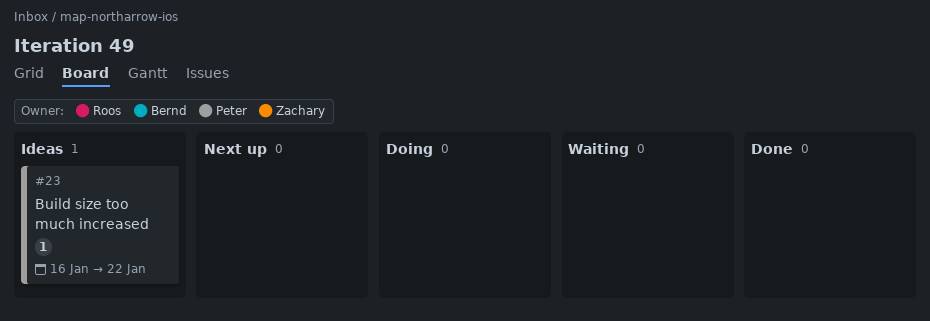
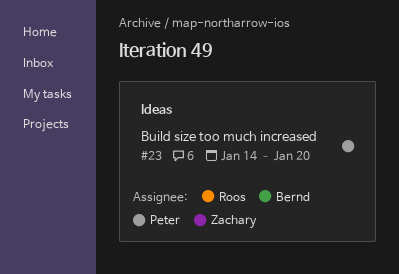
#23, start: Jan 16 -> Jan 14
#23, due: Jan 22 -> Jan 20

